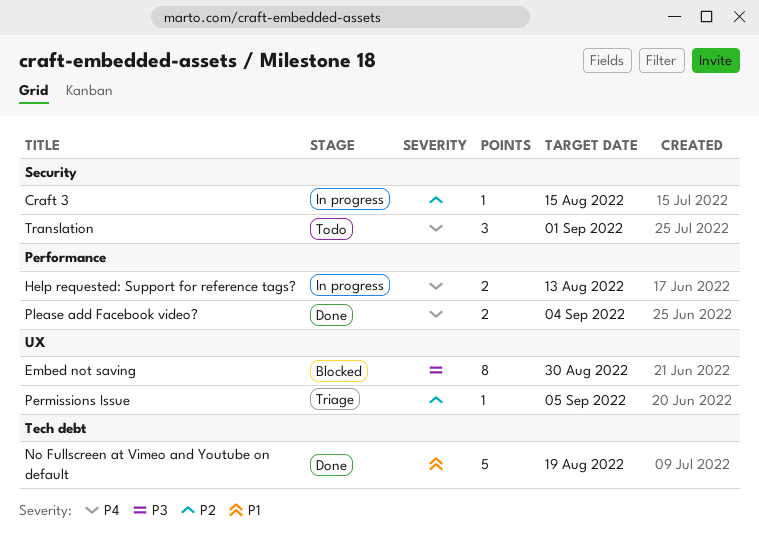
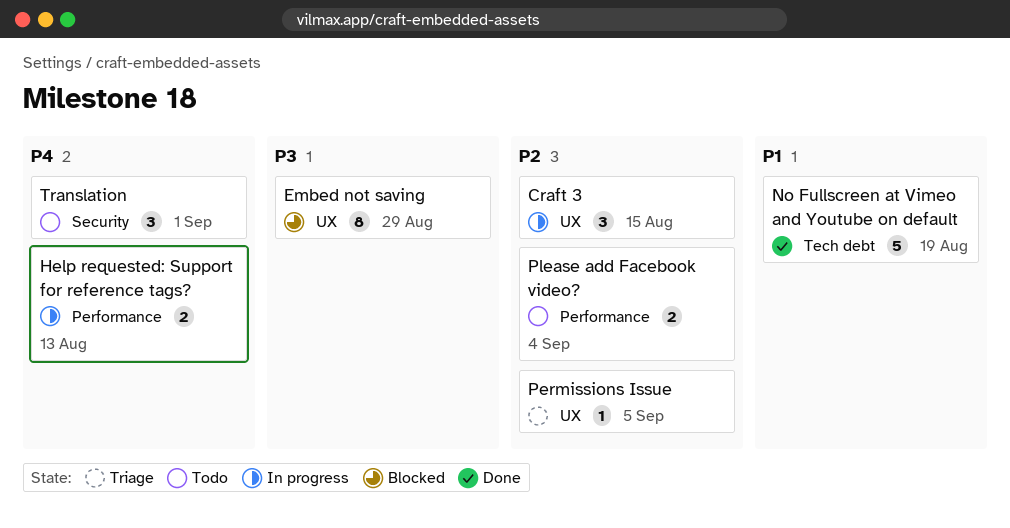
Craft 3, label: Security -> UX
Craft 3, estimate: 1 -> 3
Embed not saving, due: Aug 30 -> Aug 29
Please add Facebook video?, status: Done -> Todo
Please add Facebook video?, priority: P4 -> P2

